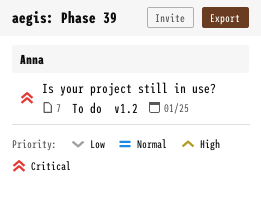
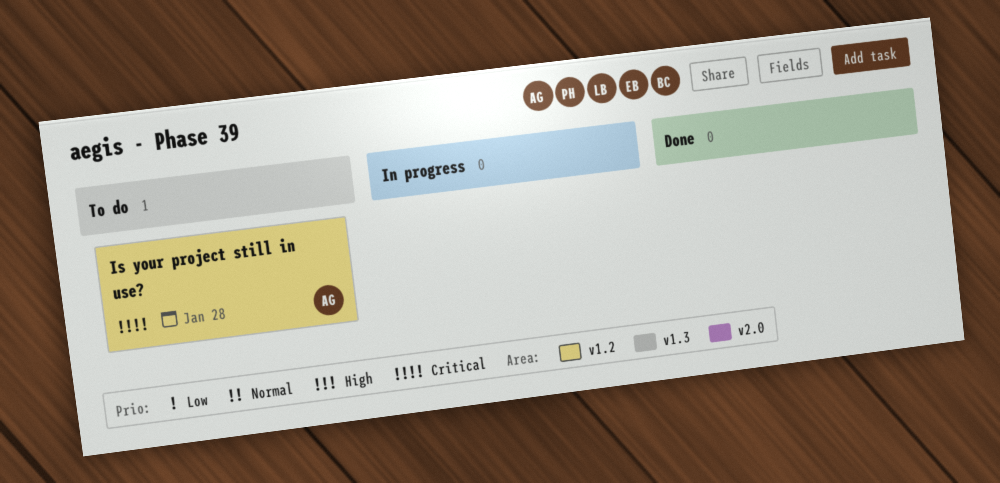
Is your project still in use?, due: Jan 25 -> Jan 28

